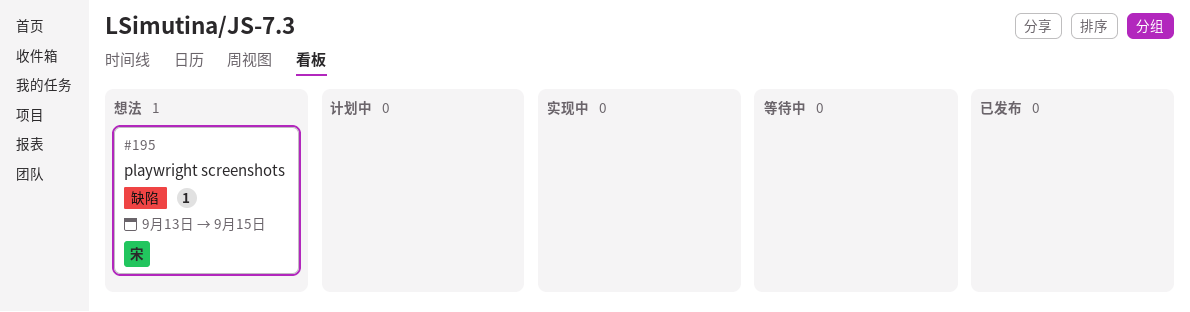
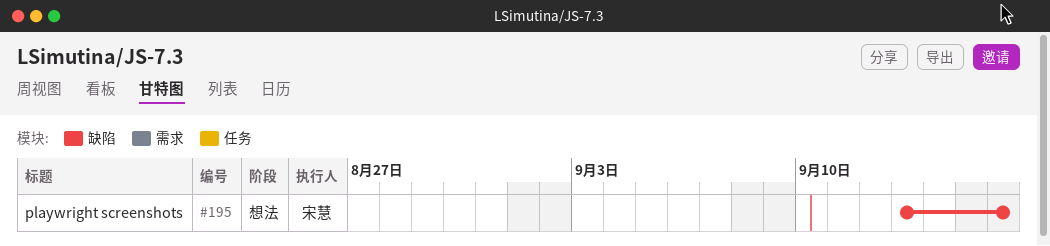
#195, due: Sep 15 -> Sep 16

